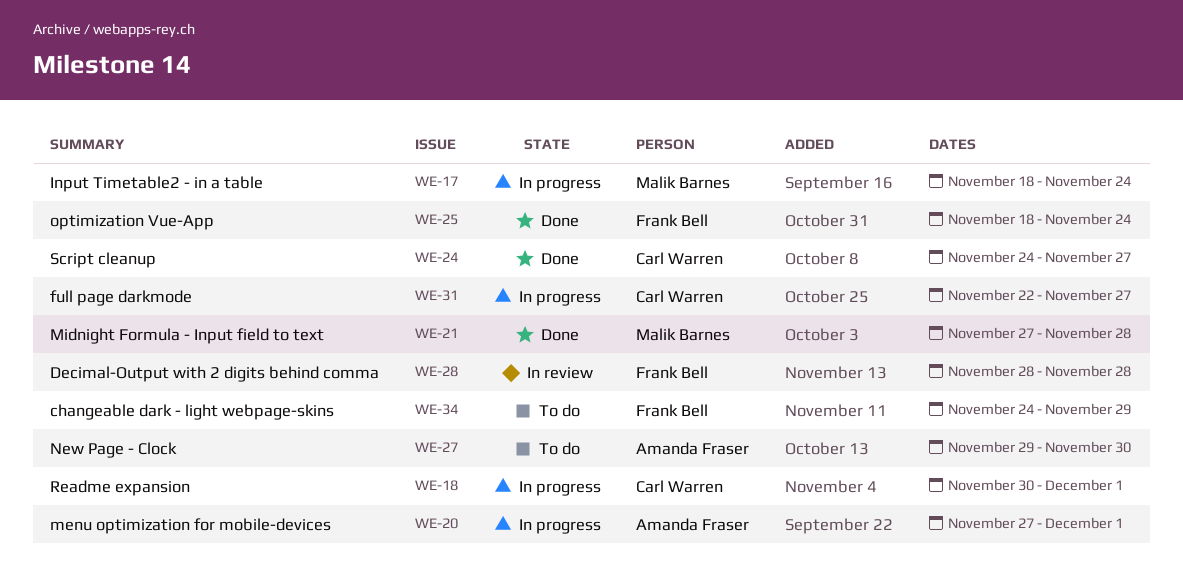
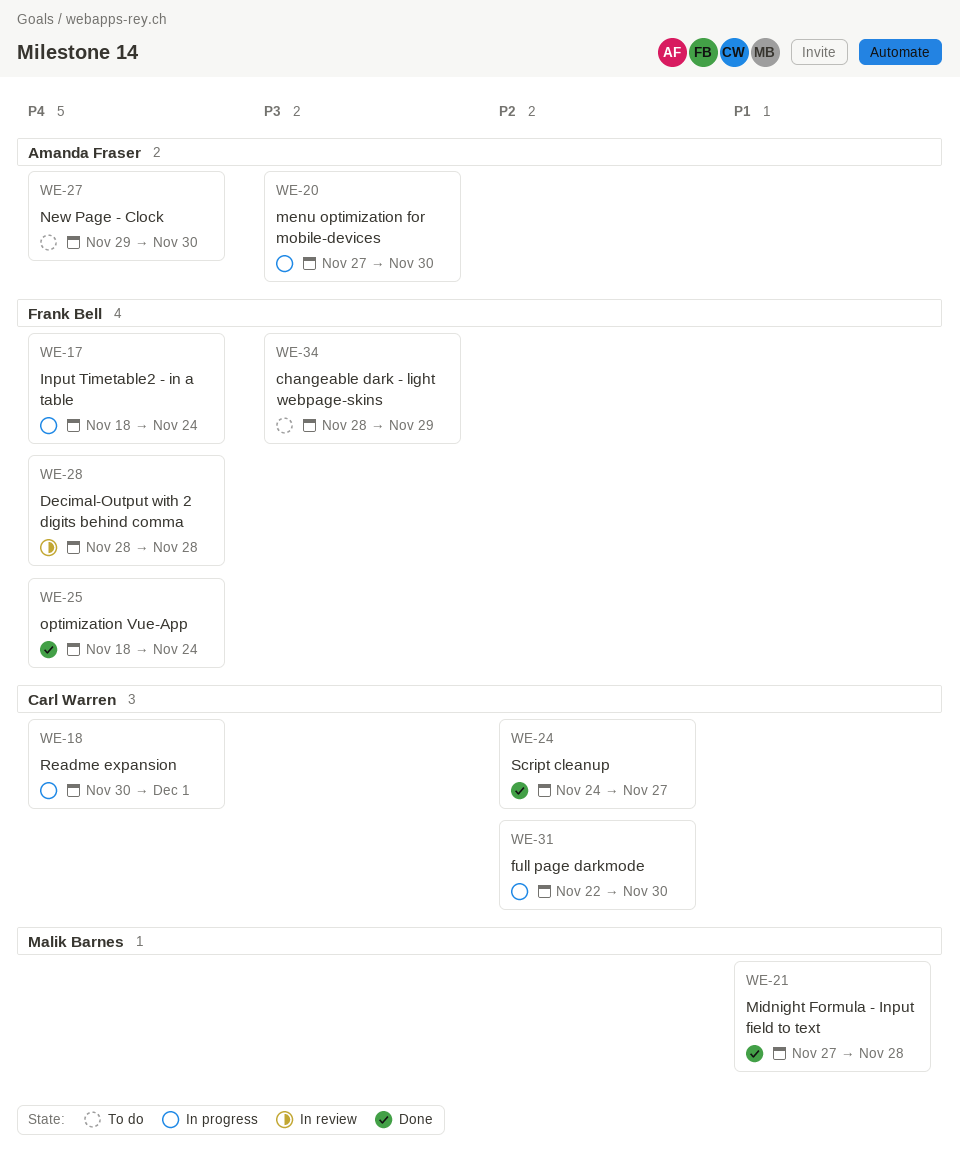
WE-17, owner: Malik Barnes -> Frank Bell
WE-20, due: Dec 1 -> Nov 30
WE-31, due: Nov 27 -> Nov 30
WE-34, start: Nov 24 -> Nov 28

